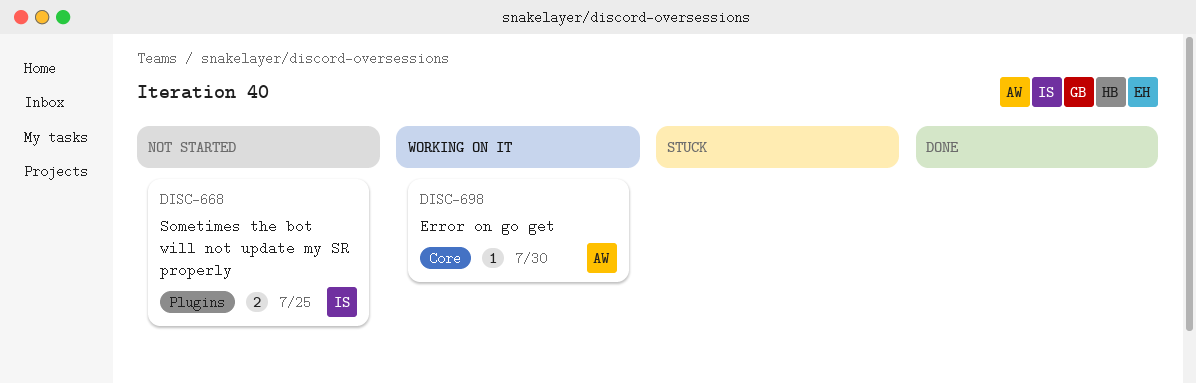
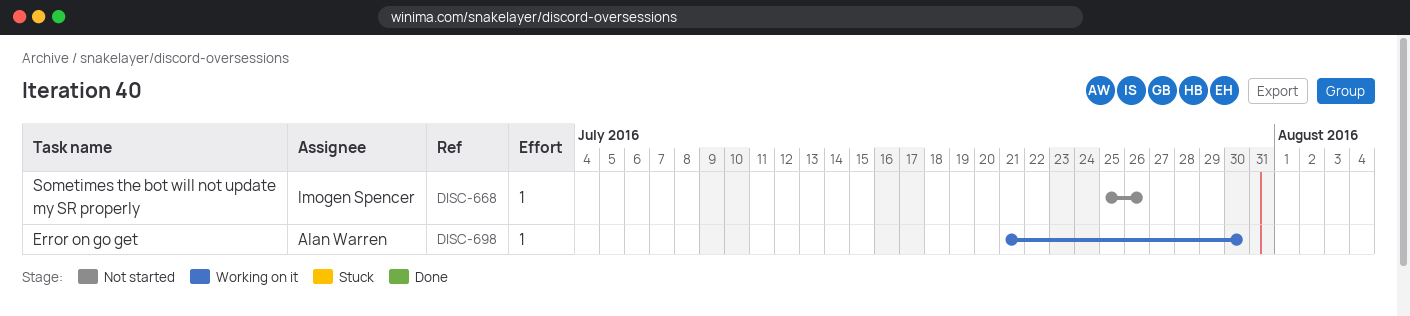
DISC-668, estimate: 2 -> 1
DISC-668, due: Jul 25 -> Jul 26

